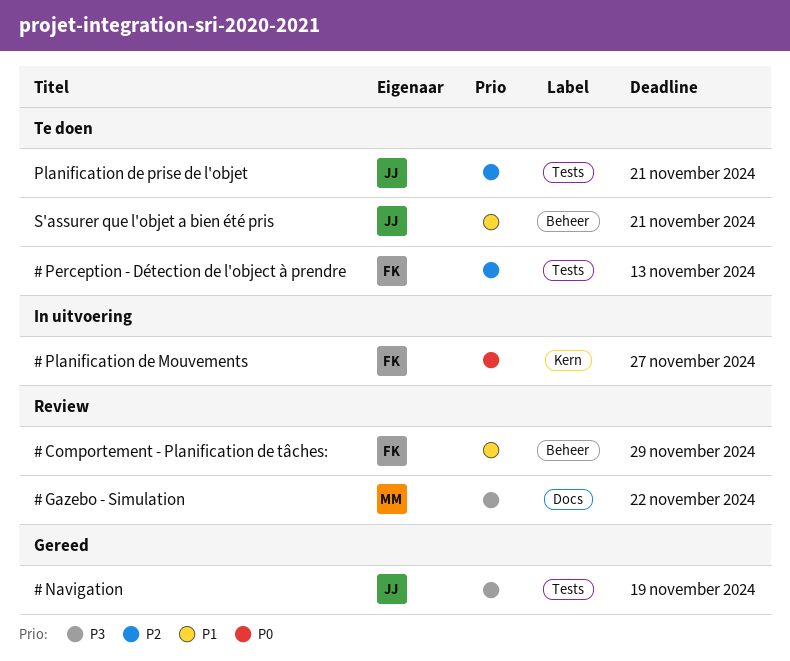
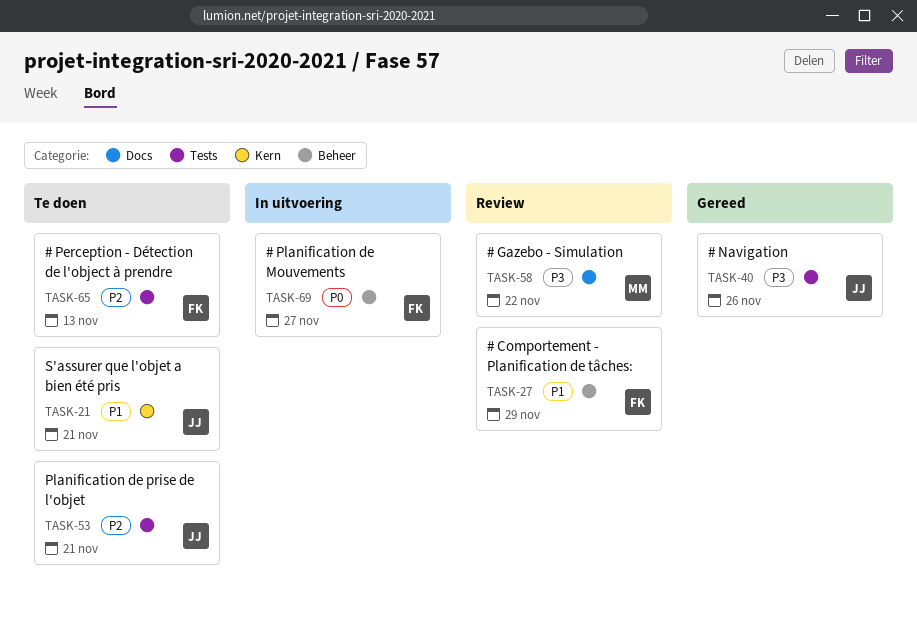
# Navigation, due: Nov 19 -> Nov 26
# Planification de Mouvements, label: Kern -> Beheer
S'assurer que l'objet a bien été pris, label: Beheer -> Kern

